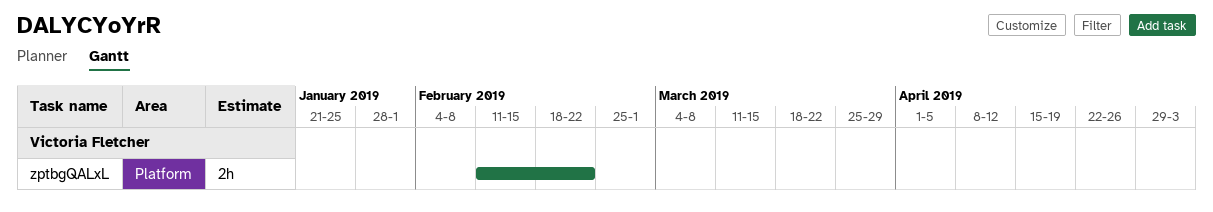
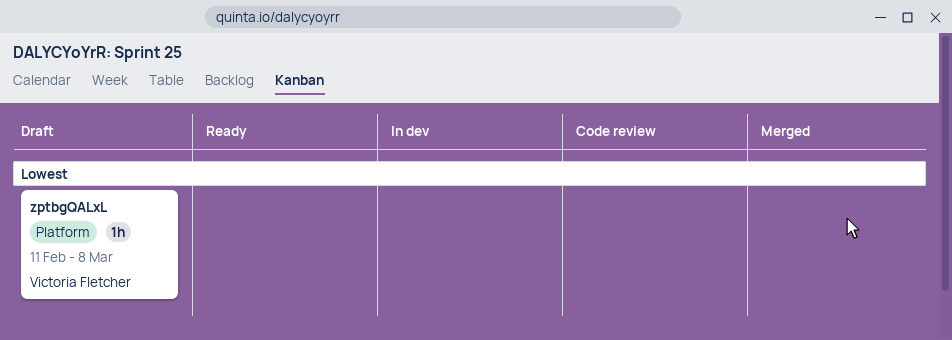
zptbgQALxL, estimate: 2h -> 1h
zptbgQALxL, due: Feb 22 -> Mar 8

